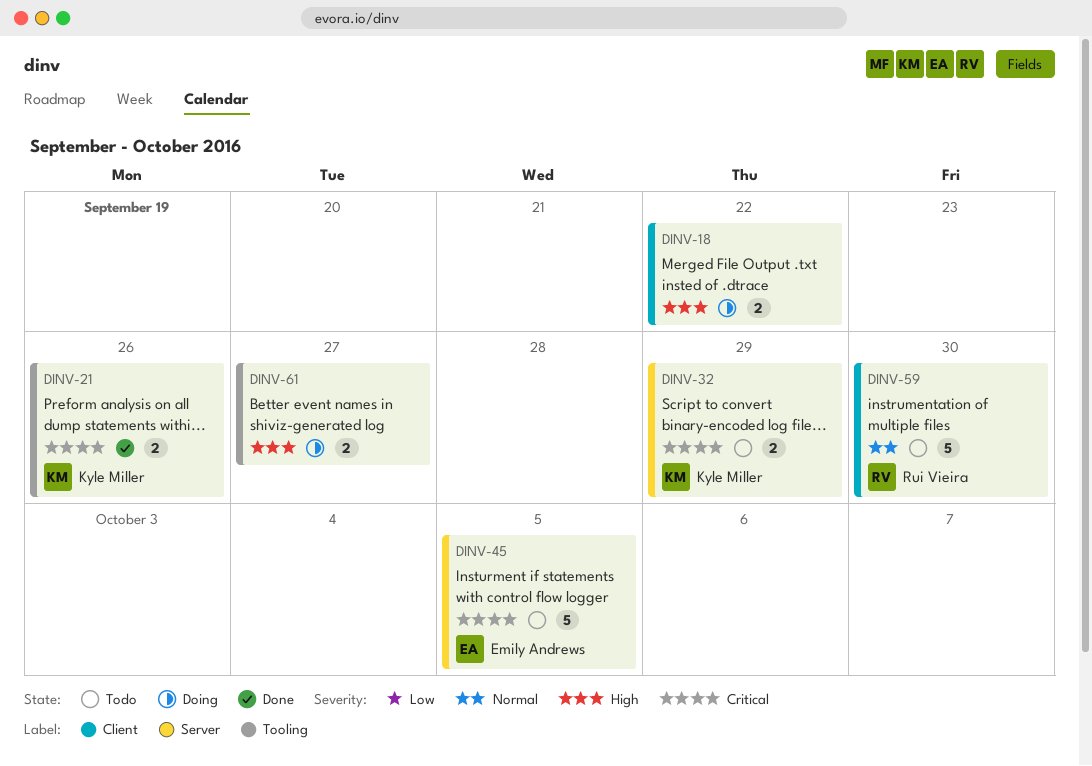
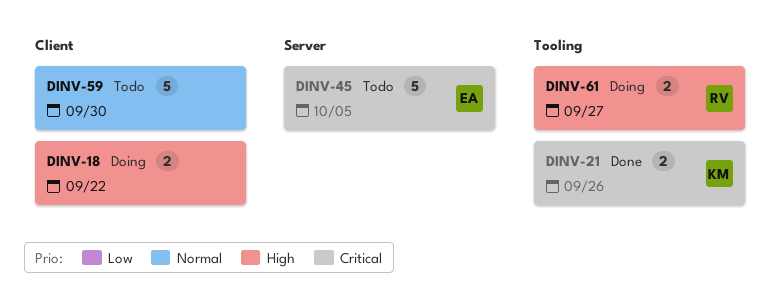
DINV-32: present -> none
DINV-59, owner: Rui Vieira -> none
DINV-61, owner: none -> Rui Vieira

